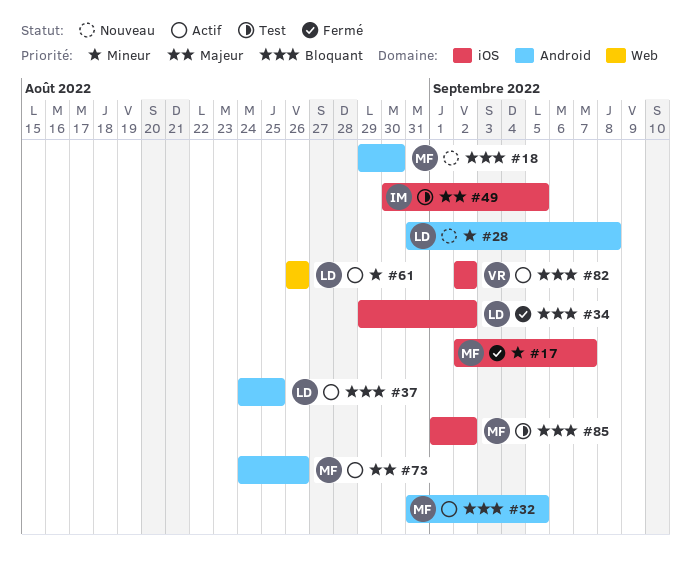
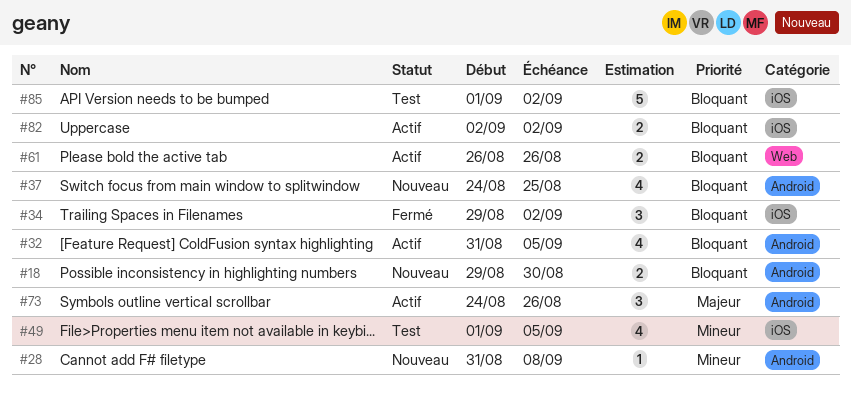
#17: present -> none
#37, status: Actif -> Nouveau
#49, priority: Majeur -> Mineur
#49, start: Aug 30 -> Sep 1
#61, priority: Mineur -> Bloquant

